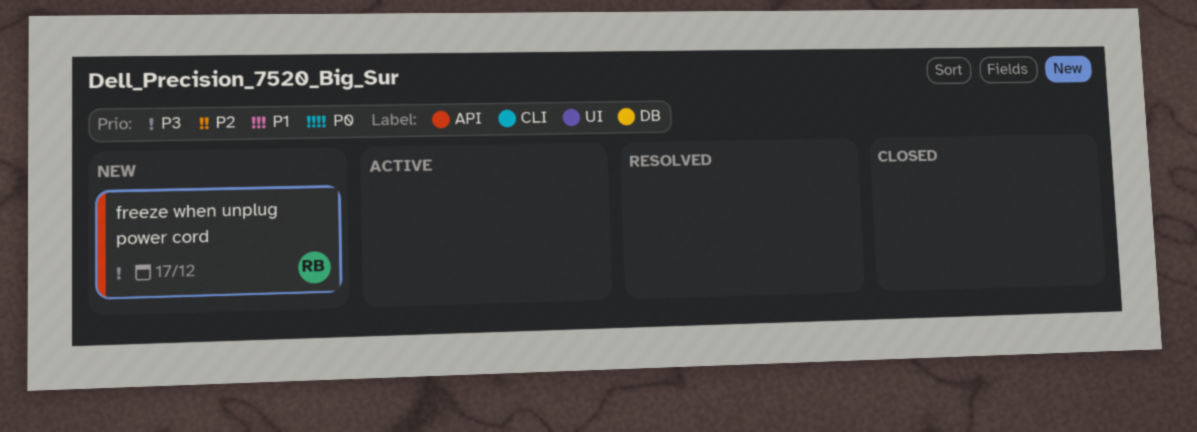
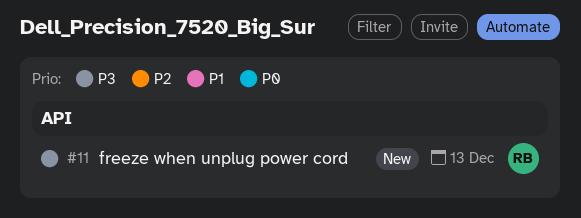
freeze when unplug power cord, due: Dec 17 -> Dec 13

